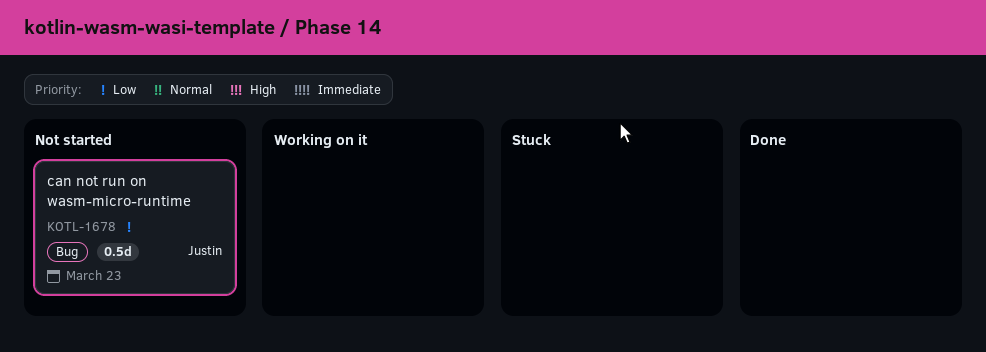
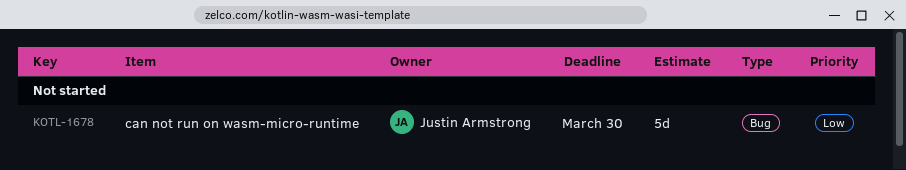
KOTL-1678, estimate: 0.5d -> 5d
KOTL-1678, due: Mar 23 -> Mar 30

